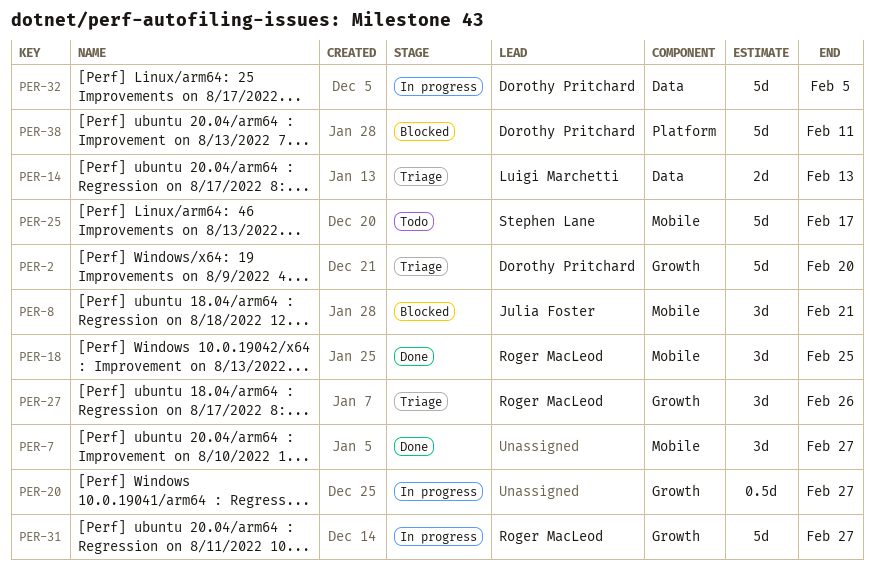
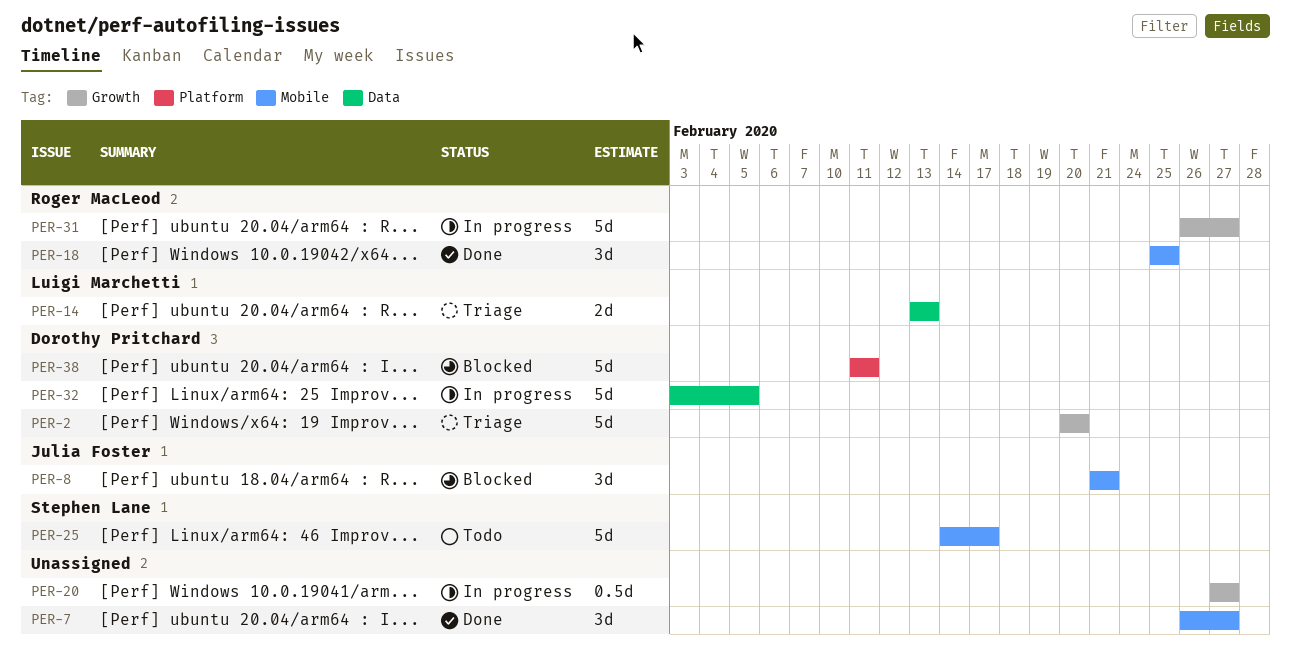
PER-27: present -> none

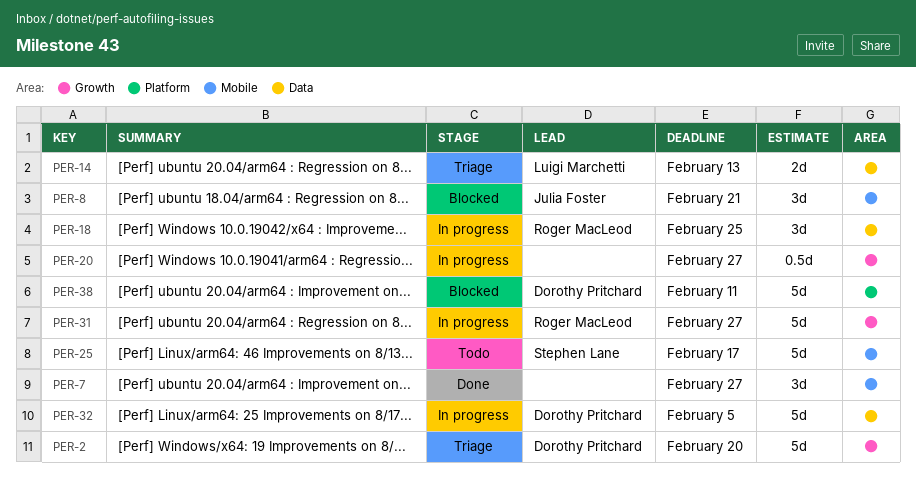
PER-18, status: Done -> In progress
PER-18, label: Mobile -> Data

